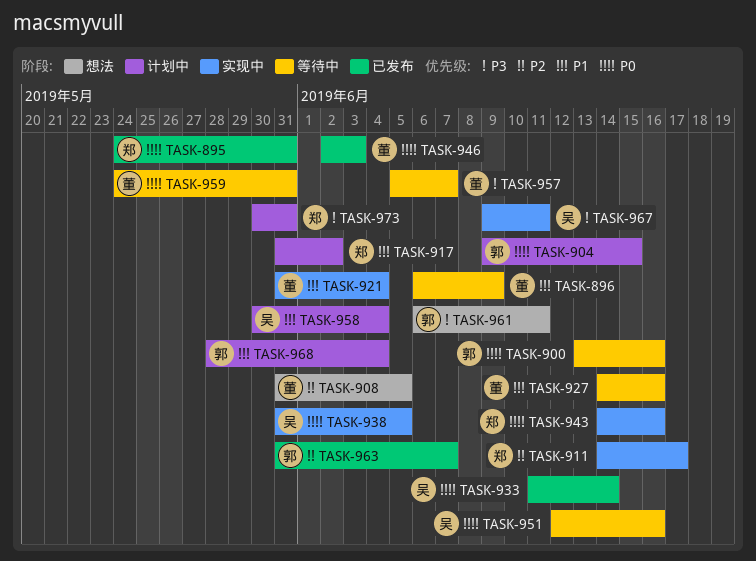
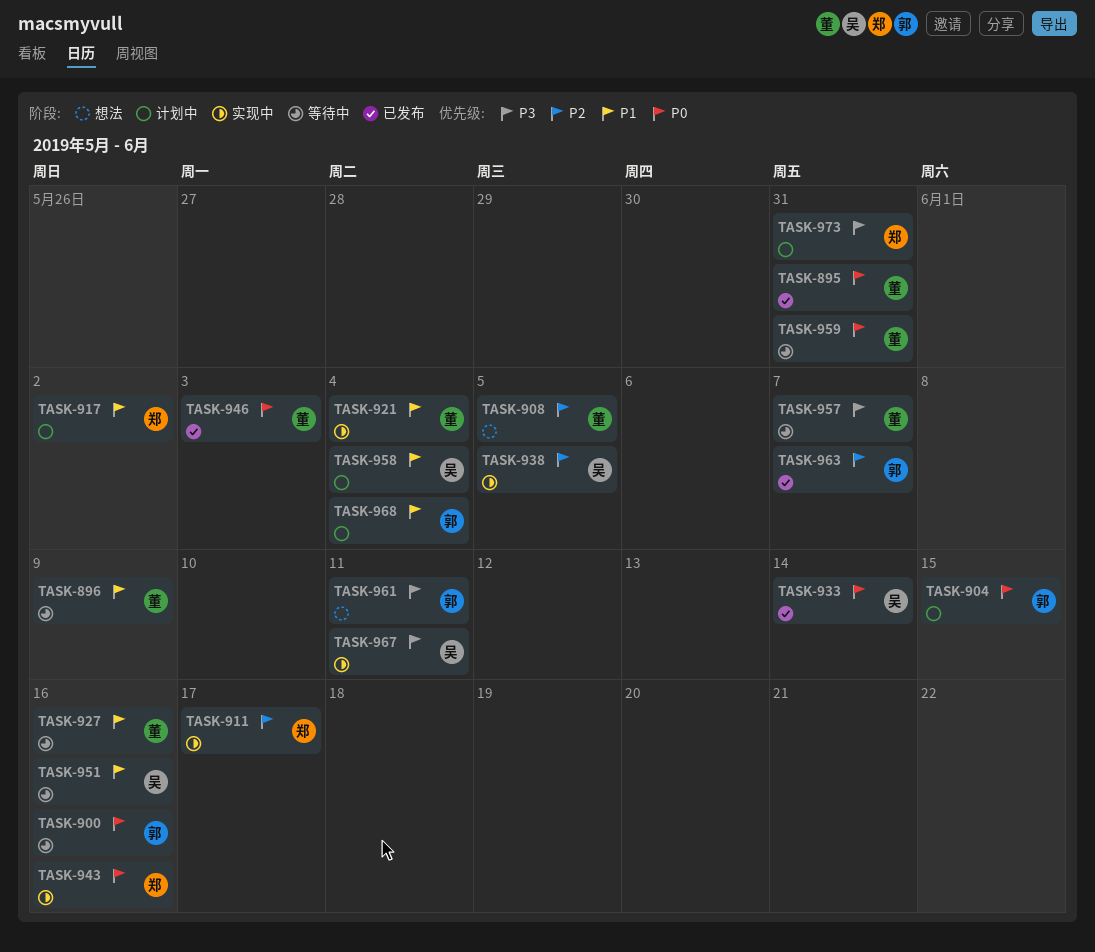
TASK-895, owner: 郑 -> 董
TASK-938, priority: P0 -> P2
TASK-951, priority: P0 -> P1

